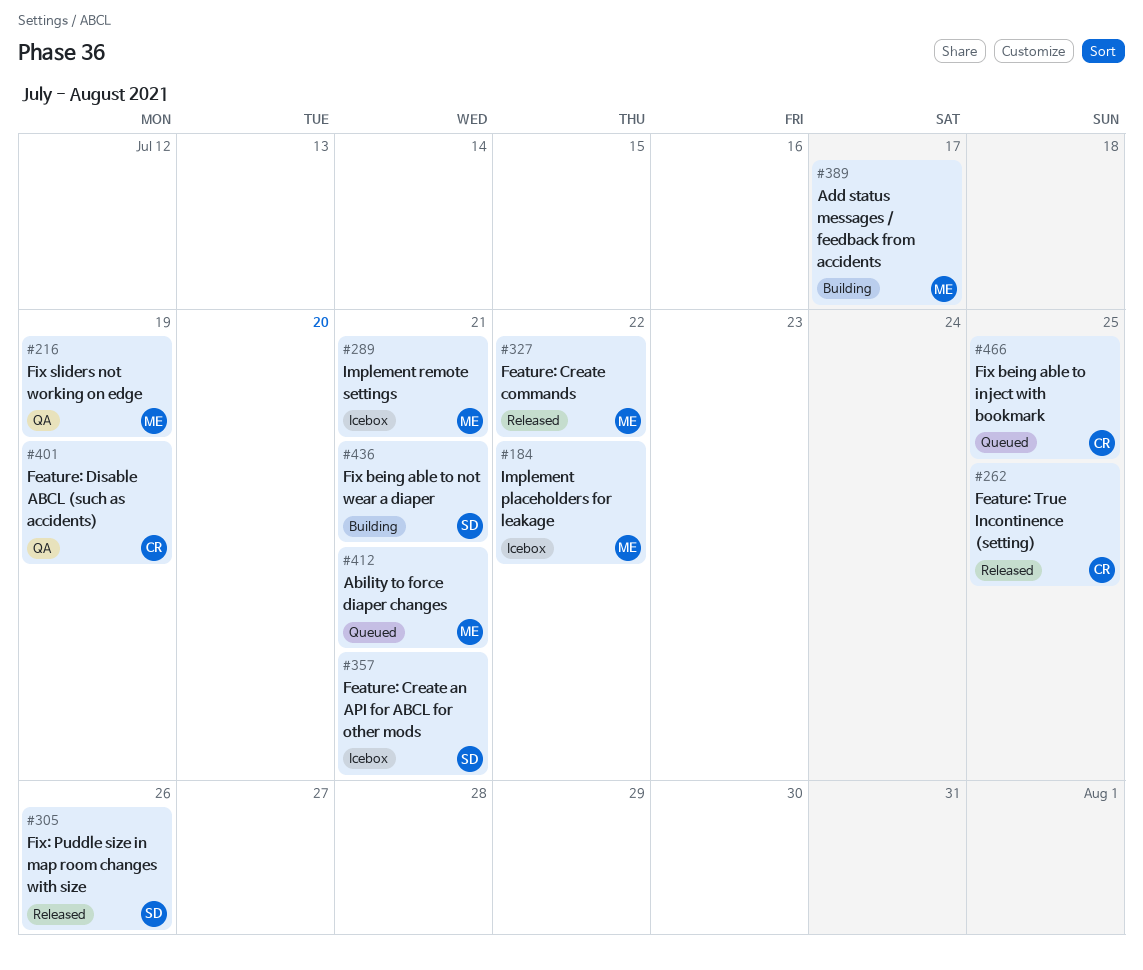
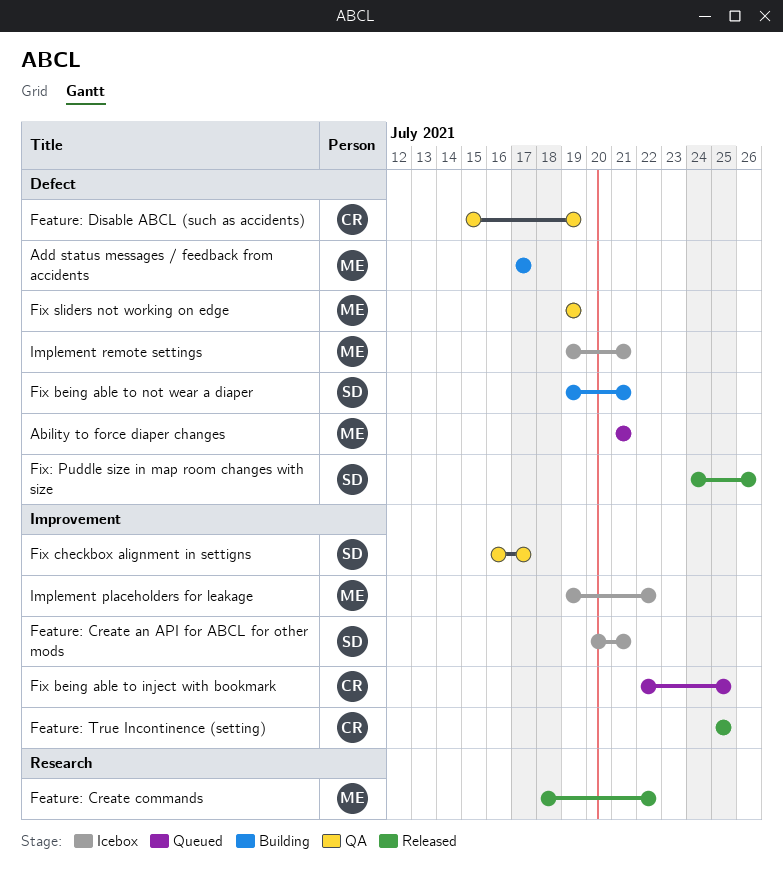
Fix checkbox alignment in settigns: none -> present

